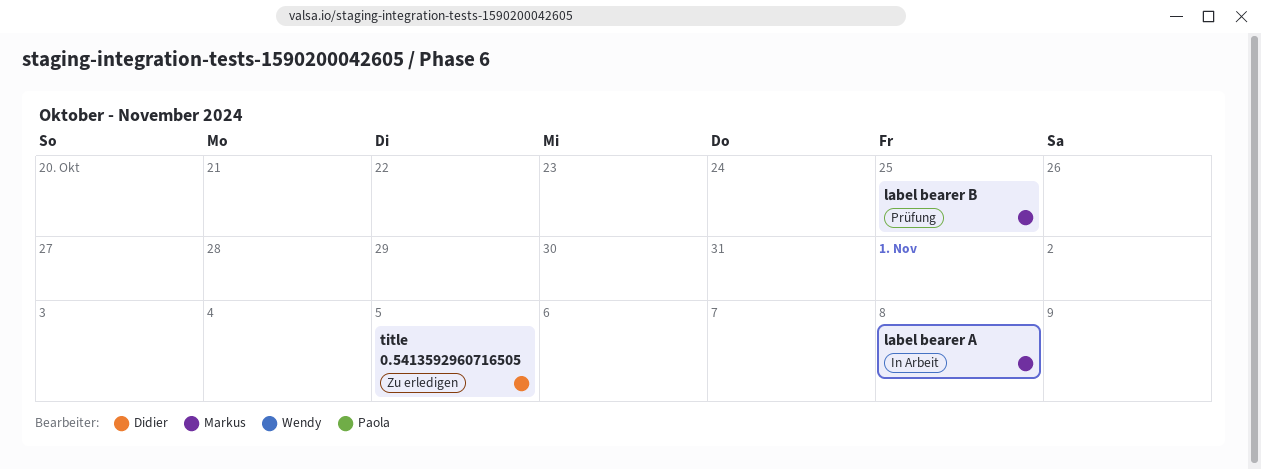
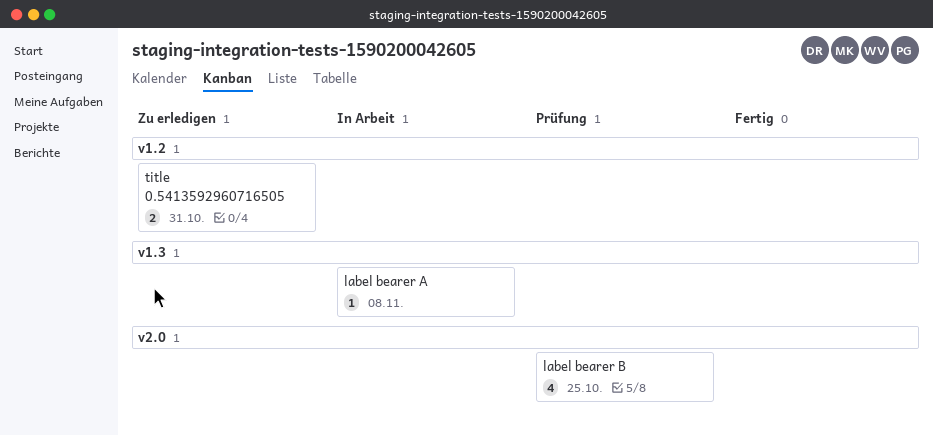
title 0.5413592960716505, due: Nov 5 -> Oct 31

